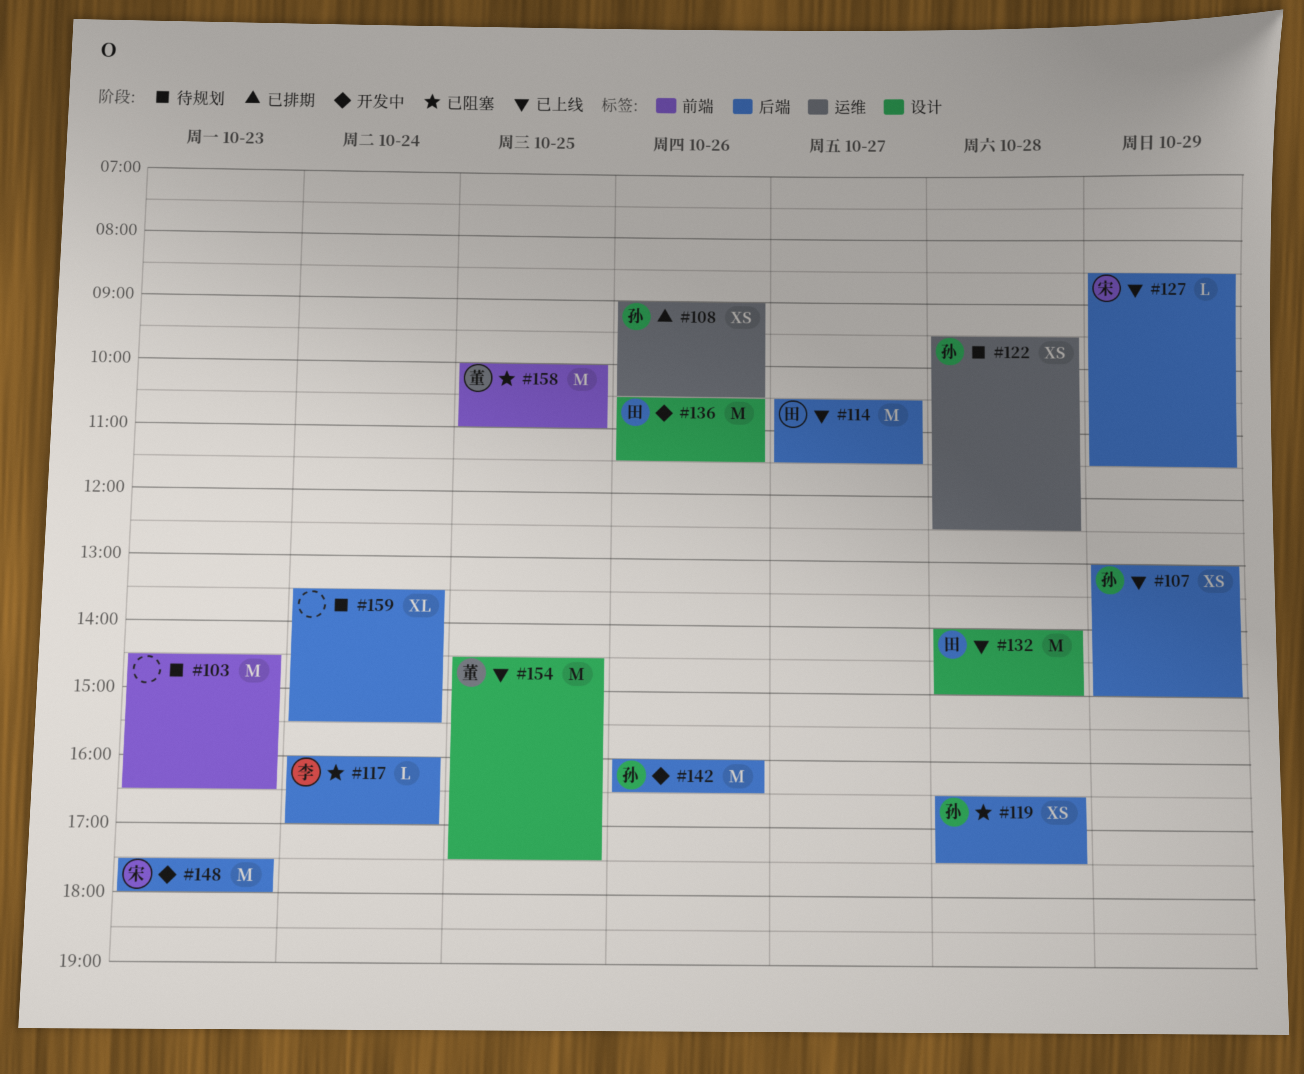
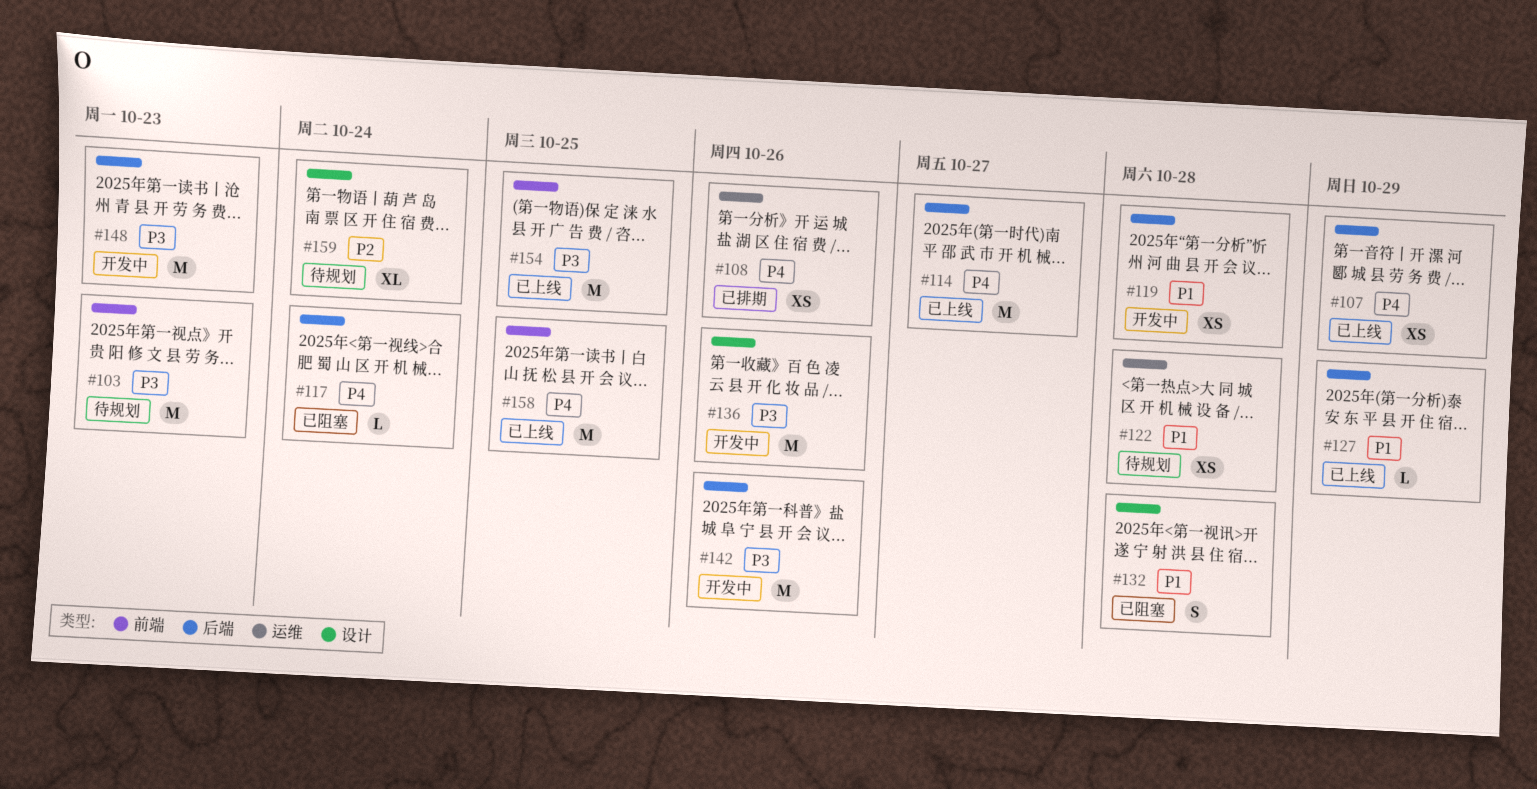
#119, status: 已阻塞 -> 开发中
#132, status: 已上线 -> 已阻塞
#132, estimate: M -> S
#154, label: 设计 -> 前端
#158, status: 已阻塞 -> 已上线
#159, label: 后端 -> 设计

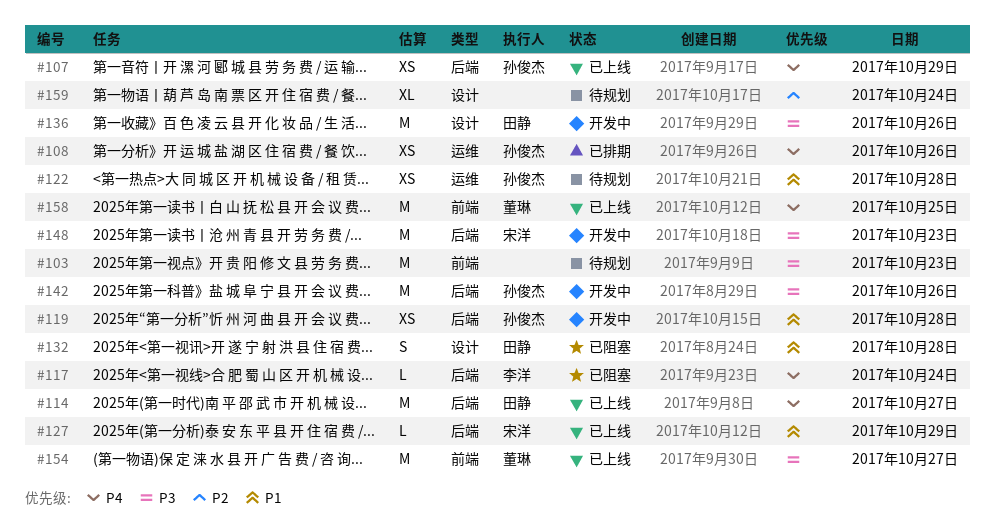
#154, day: Oct 25 -> Oct 27

